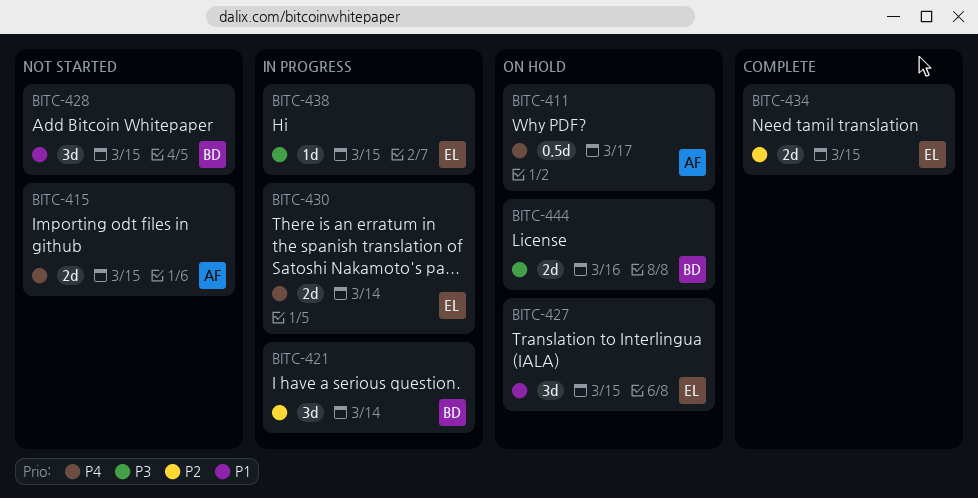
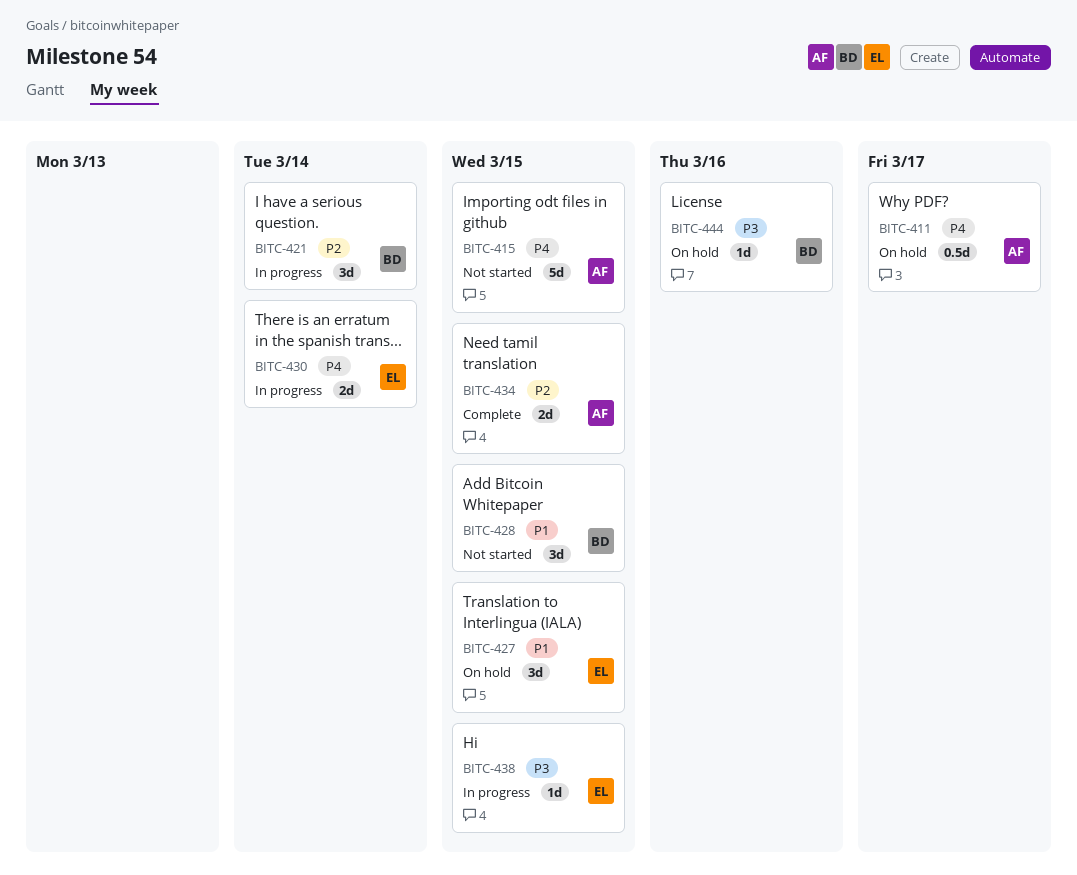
BITC-415, estimate: 2d -> 5d
BITC-434, owner: EL -> AF
BITC-444, estimate: 2d -> 1d

